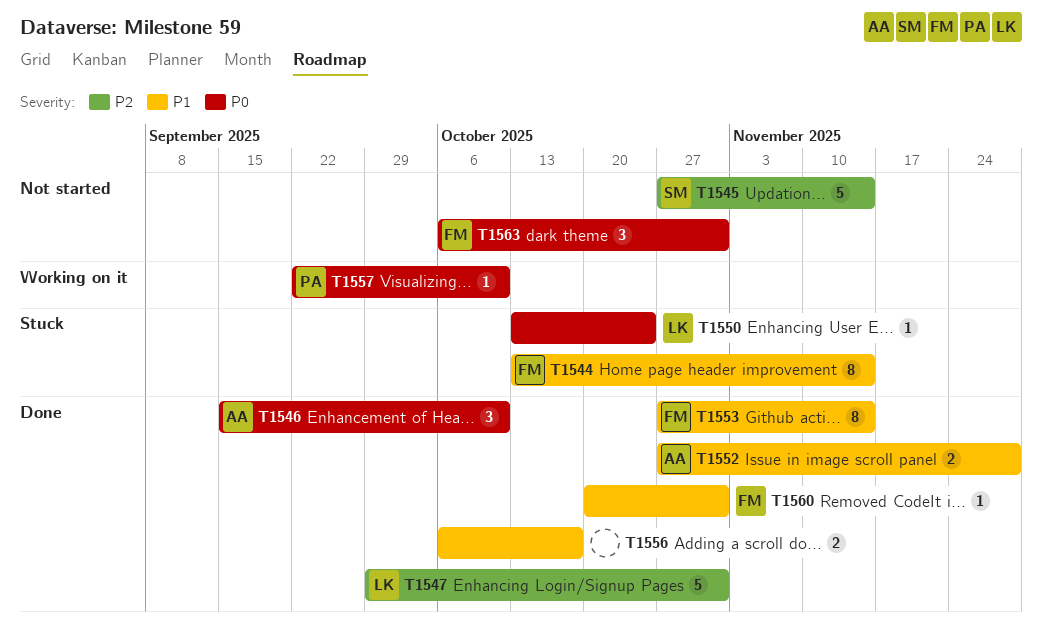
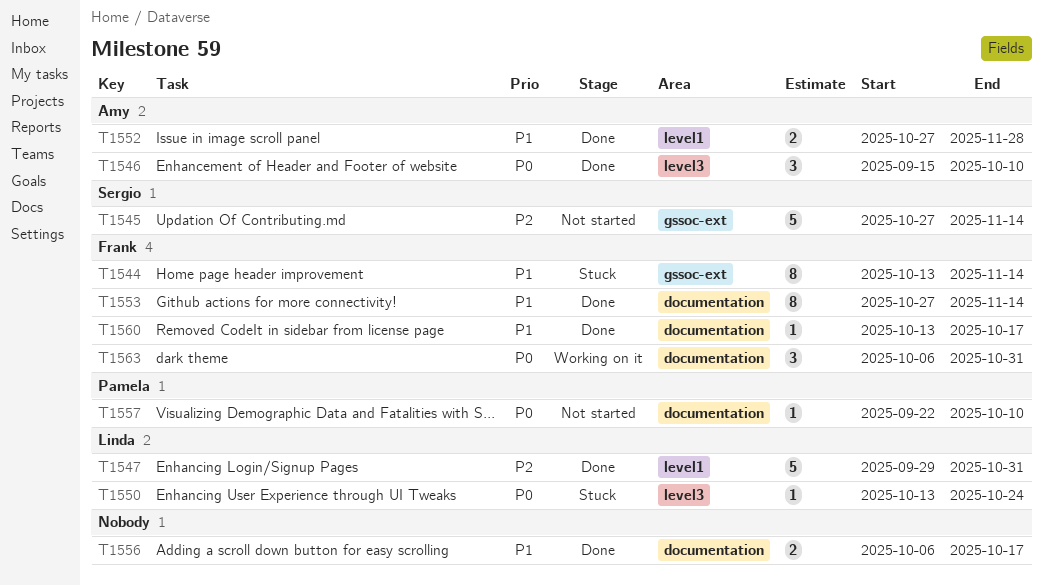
T1557, status: Working on it -> Not started
T1560, start: Oct 20 -> Oct 13
T1560, due: Oct 31 -> Oct 17
T1563, status: Not started -> Working on it

